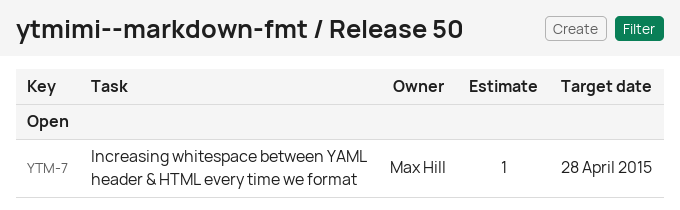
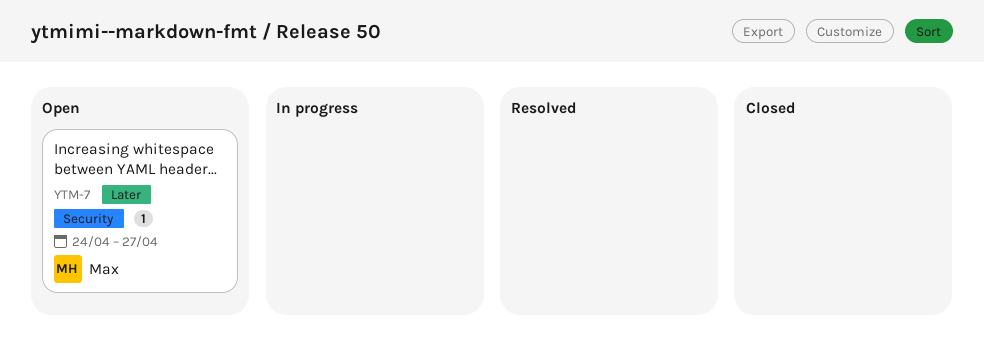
YTM-7, due: Apr 28 -> Apr 27

